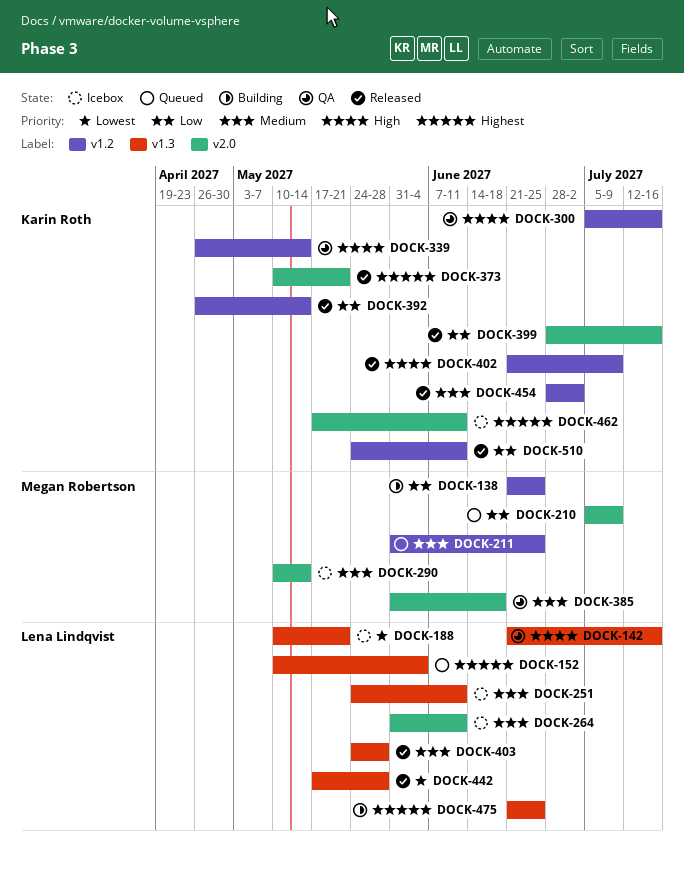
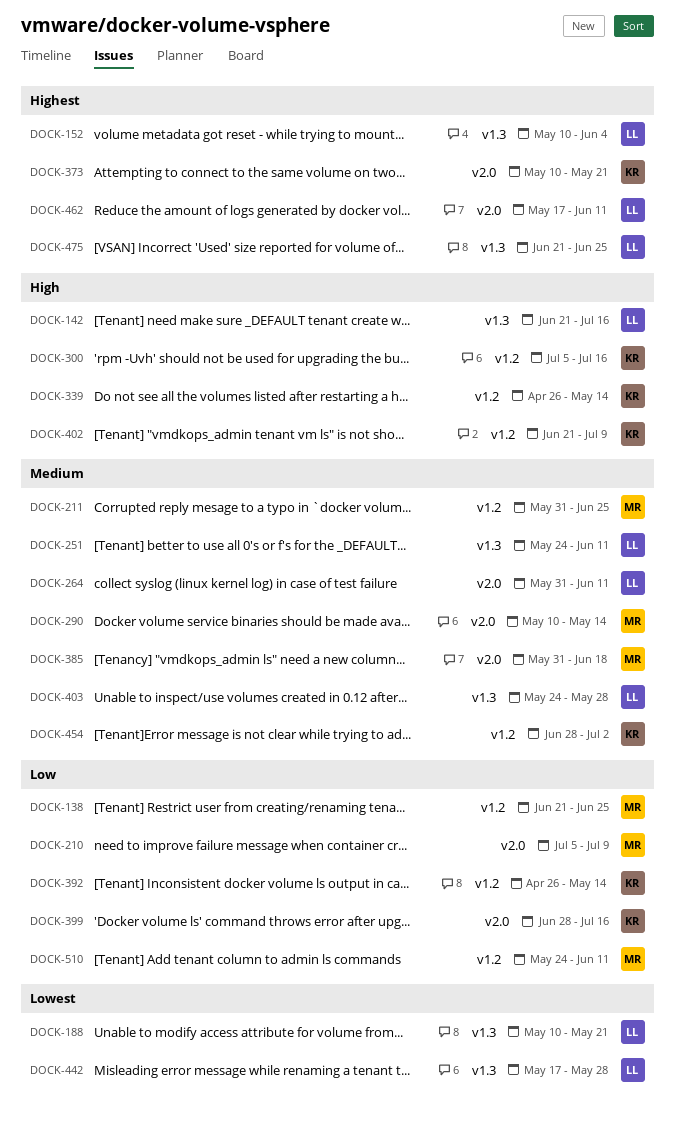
DOCK-462, owner: Karin Roth -> Lena Lindqvist
DOCK-510, owner: Karin Roth -> Megan Robertson

